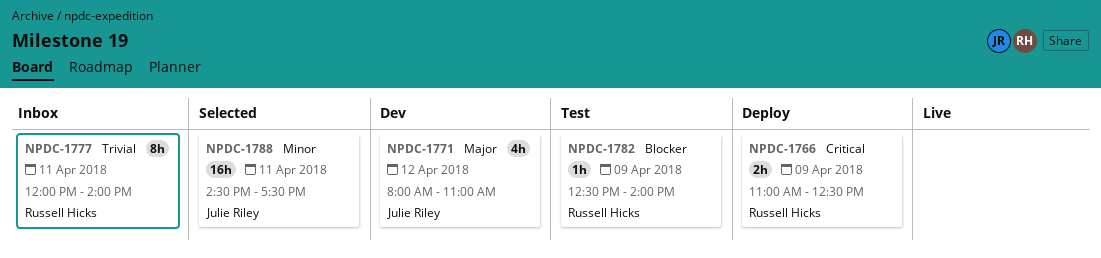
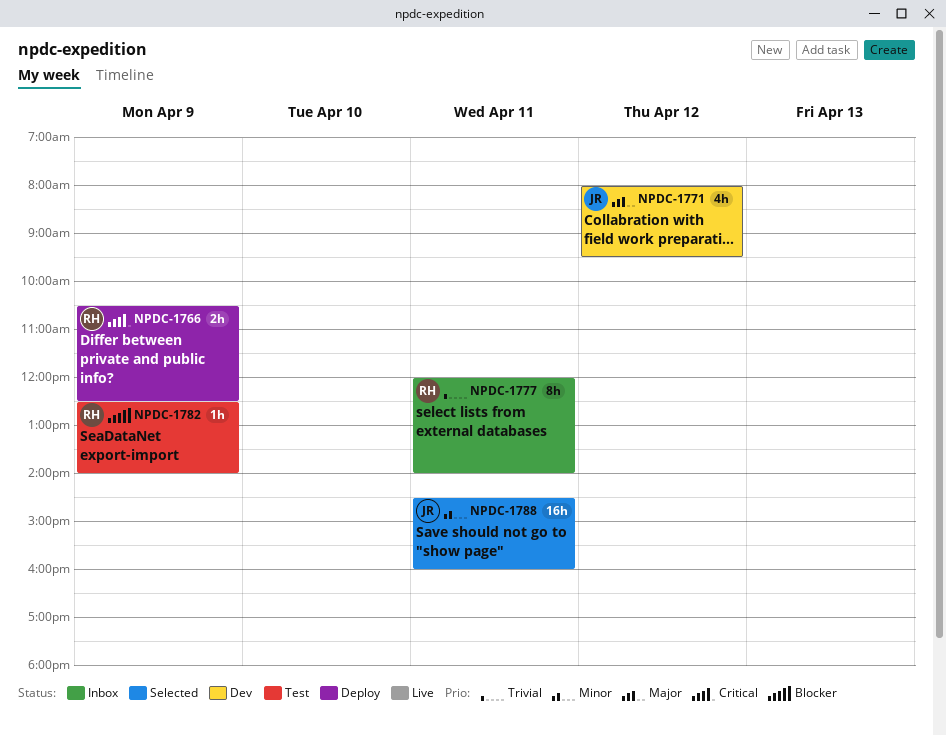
NPDC-1766, begins: 11:00 -> 10:30
NPDC-1771, ends: 11:00 -> 09:30
NPDC-1788, ends: 17:30 -> 16:00

